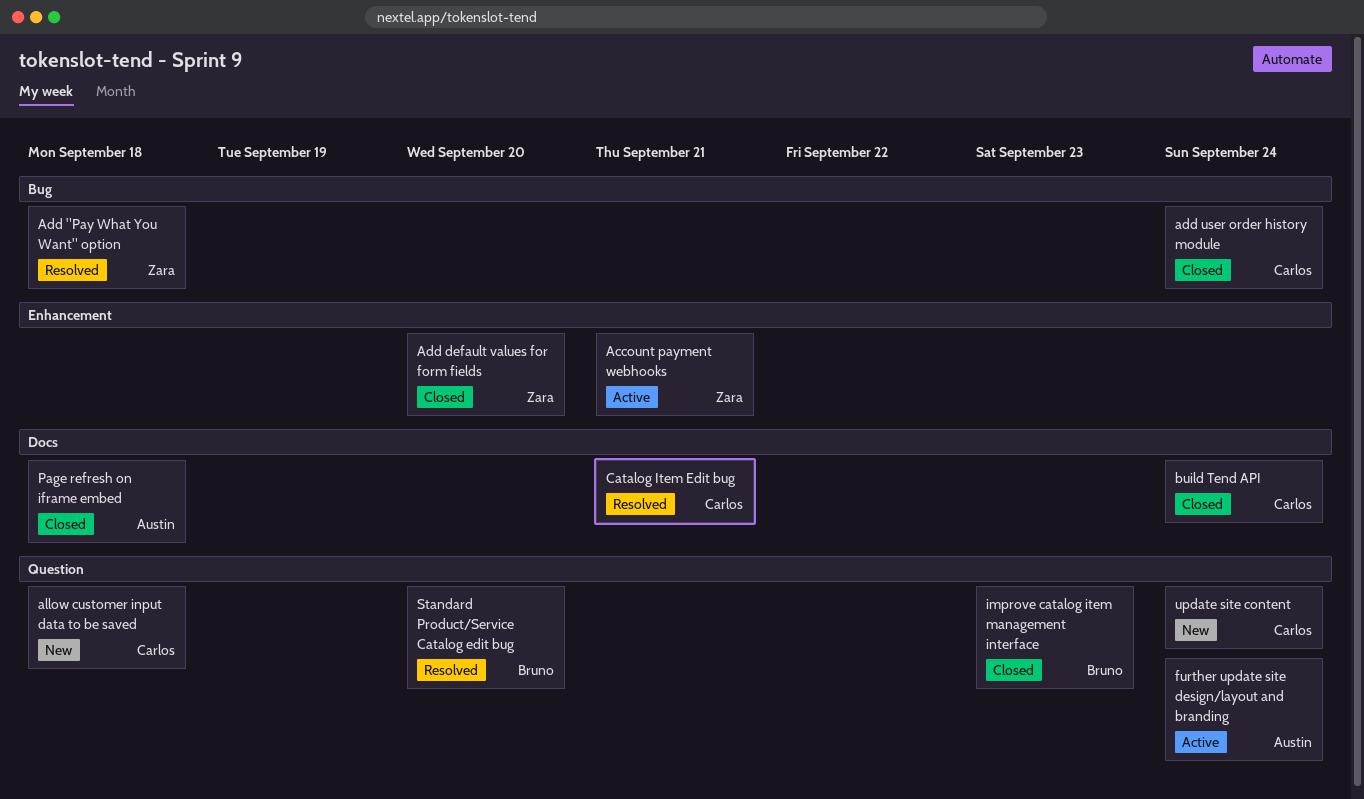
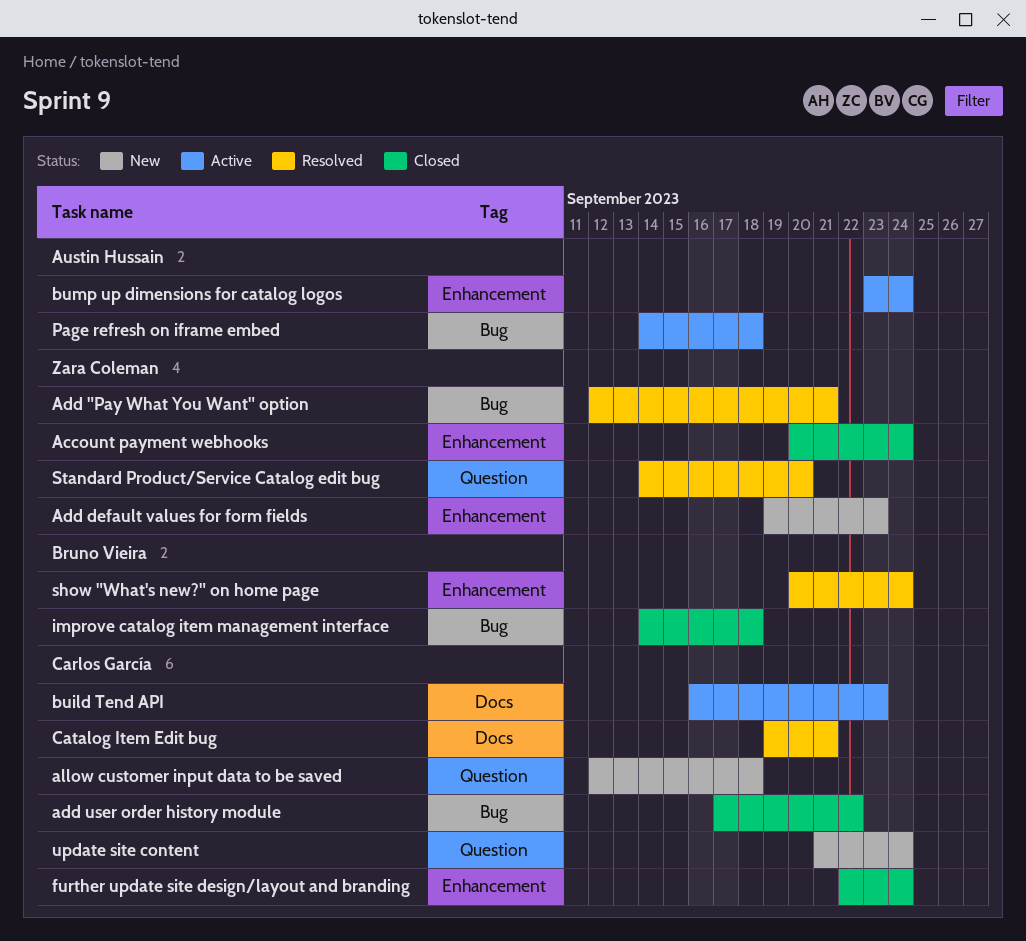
Account payment webhooks, status: Active -> Closed
Account payment webhooks, due: Sep 21 -> Sep 24
Add "Pay What You Want" option, due: Sep 18 -> Sep 21
Add default values for form fields, status: Closed -> New
Add default values for form fields, due: Sep 20 -> Sep 23
add user order history module, due: Sep 24 -> Sep 22
build Tend API, status: Closed -> Active
build Tend API, due: Sep 24 -> Sep 23
bump up dimensions for catalog logos: none -> present
further update site design/layout and branding, status: Active -> Closed
further update site design/layout and branding, owner: Austin Hussain -> Carlos García
further update site design/layout and branding, label: Question -> Enhancement
improve catalog item management interface, label: Question -> Bug
improve catalog item management interface, due: Sep 23 -> Sep 18
Page refresh on iframe embed, status: Closed -> Active
Page refresh on iframe embed, label: Docs -> Bug
show "What's new?" on home page: none -> present
Standard Product/Service Catalog edit bug, owner: Bruno Vieira -> Zara Coleman

